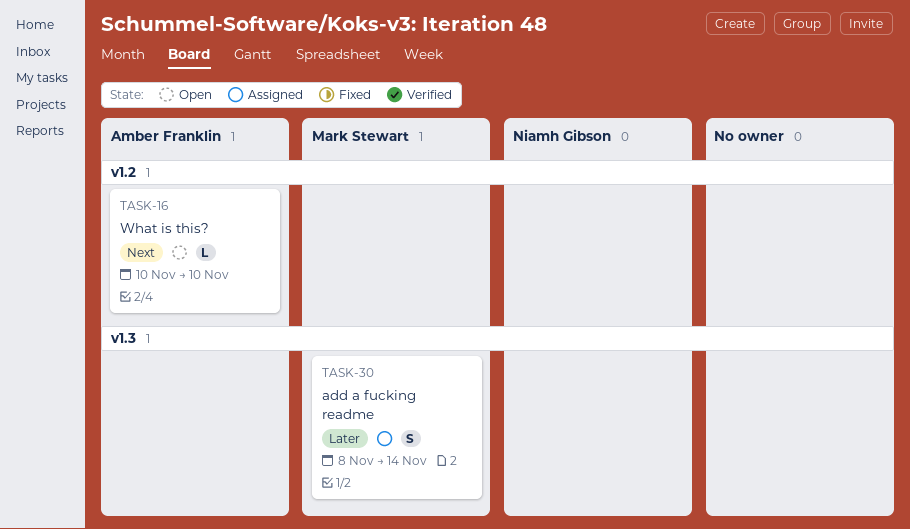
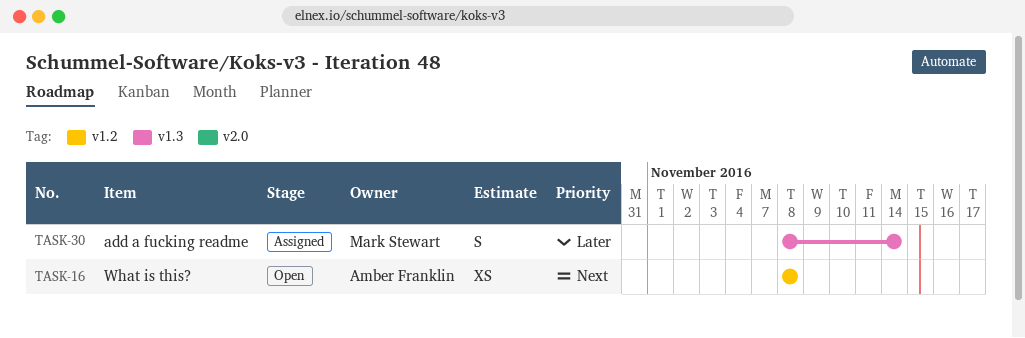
TASK-16, estimate: L -> XS
TASK-16, start: Nov 10 -> Nov 8
TASK-16, due: Nov 10 -> Nov 8

